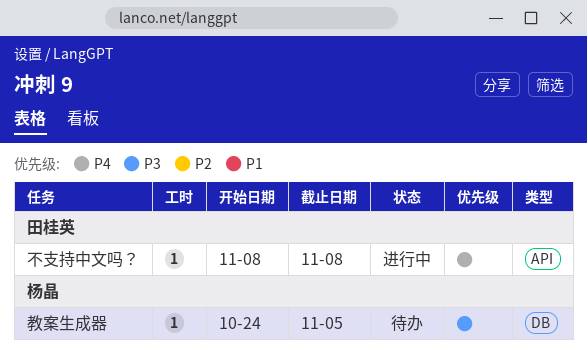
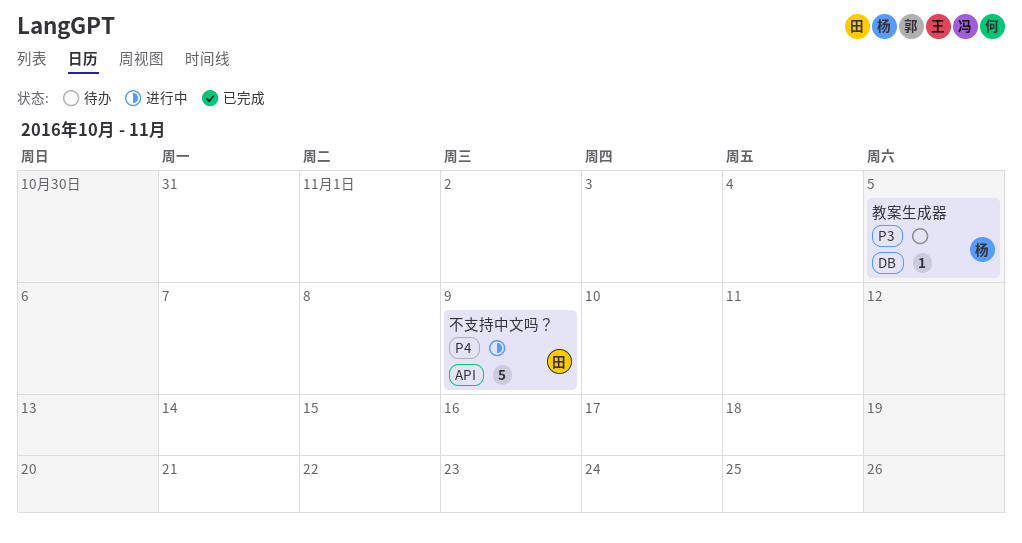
不支持中文吗？, estimate: 1 -> 5
不支持中文吗？, due: Nov 8 -> Nov 9

